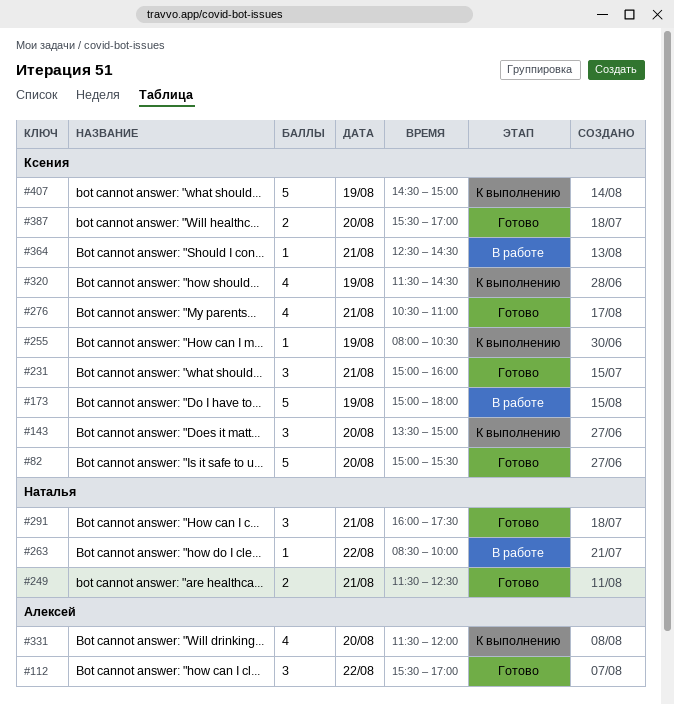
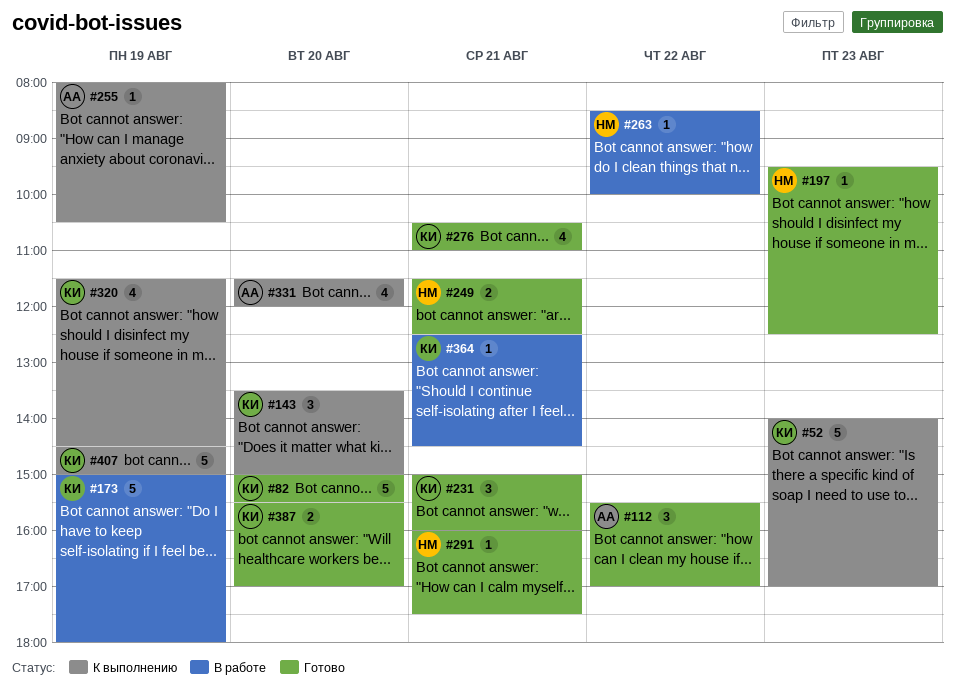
#52: none -> present
#197: none -> present
#255, owner: Ксения -> Алексей
#291, estimate: 3 -> 1

